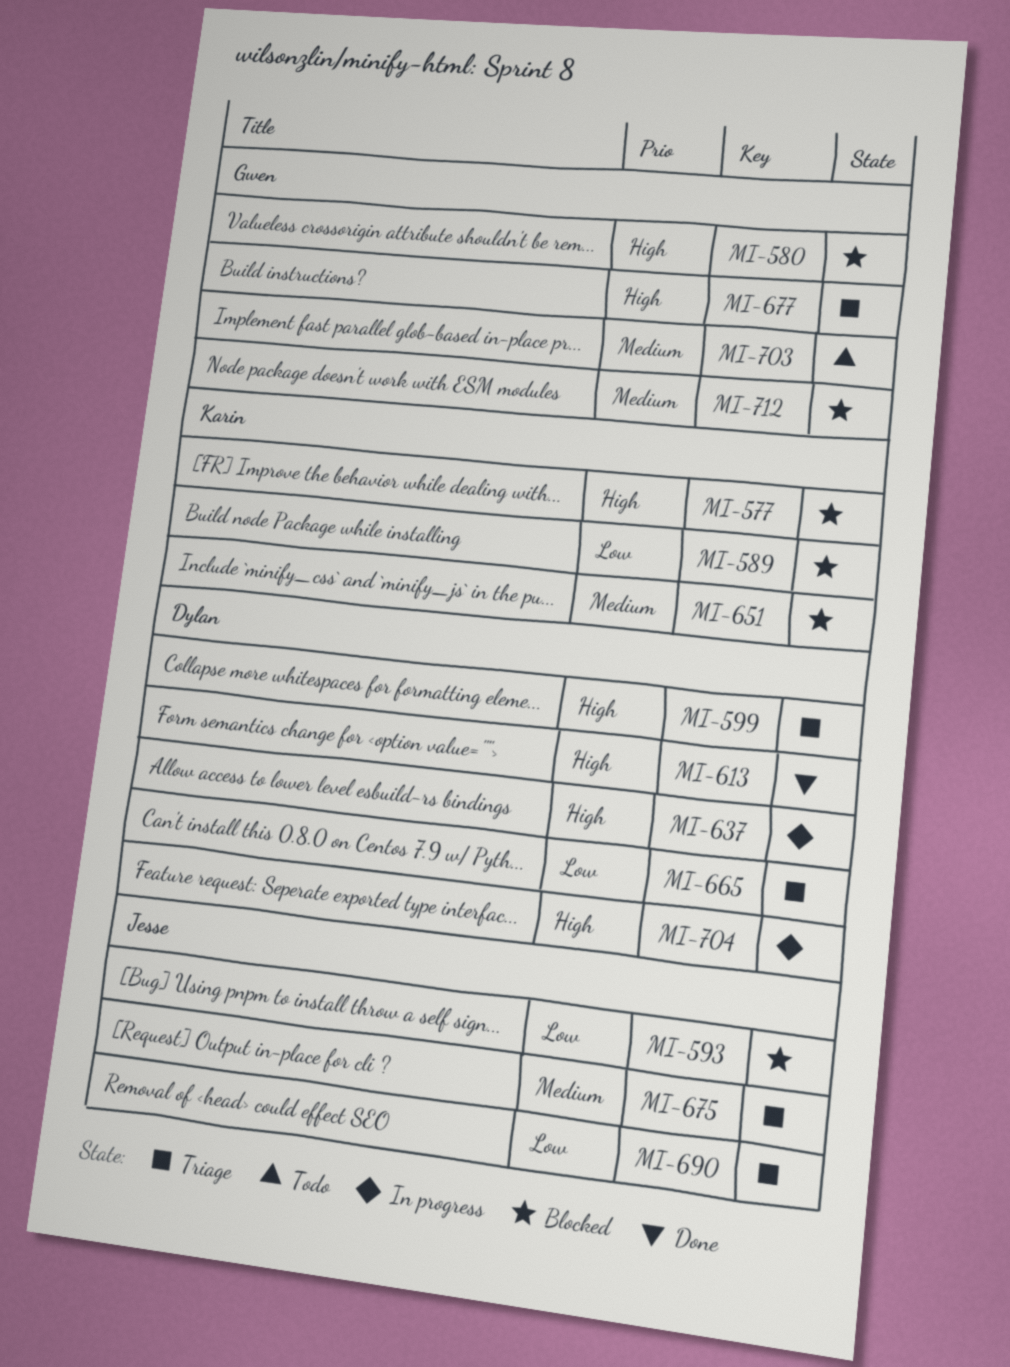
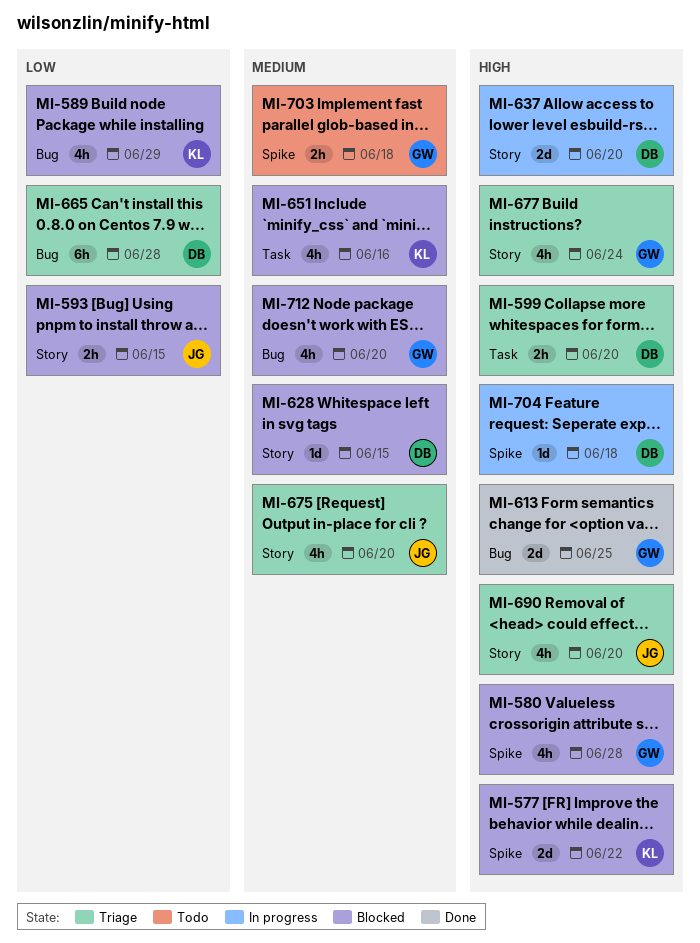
MI-613, owner: Dylan -> Gwen
MI-628: none -> present
MI-690, priority: Low -> High

